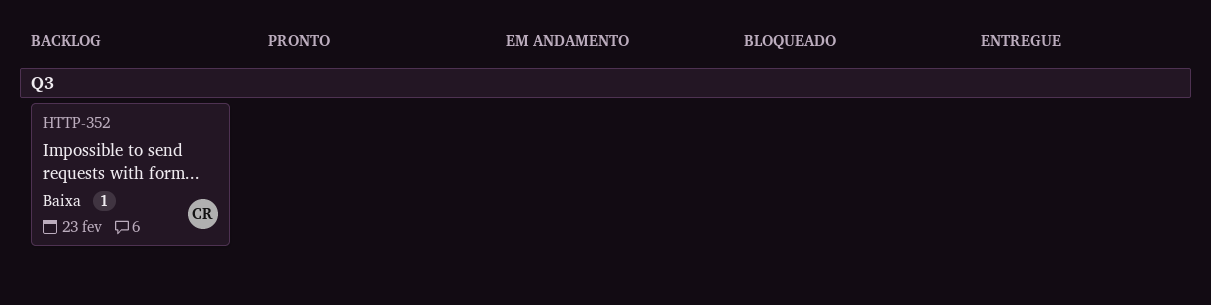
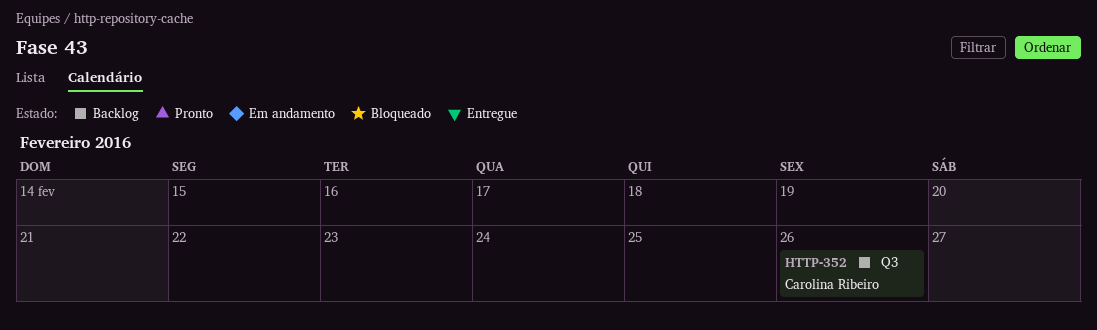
HTTP-352, due: Feb 23 -> Feb 26

